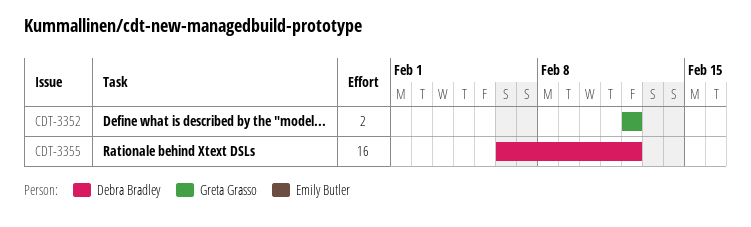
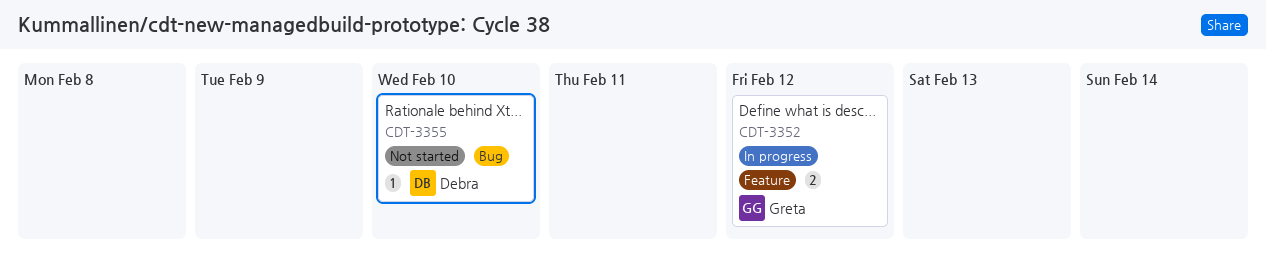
CDT-3355, estimate: 16 -> 1
CDT-3355, due: Feb 12 -> Feb 10

